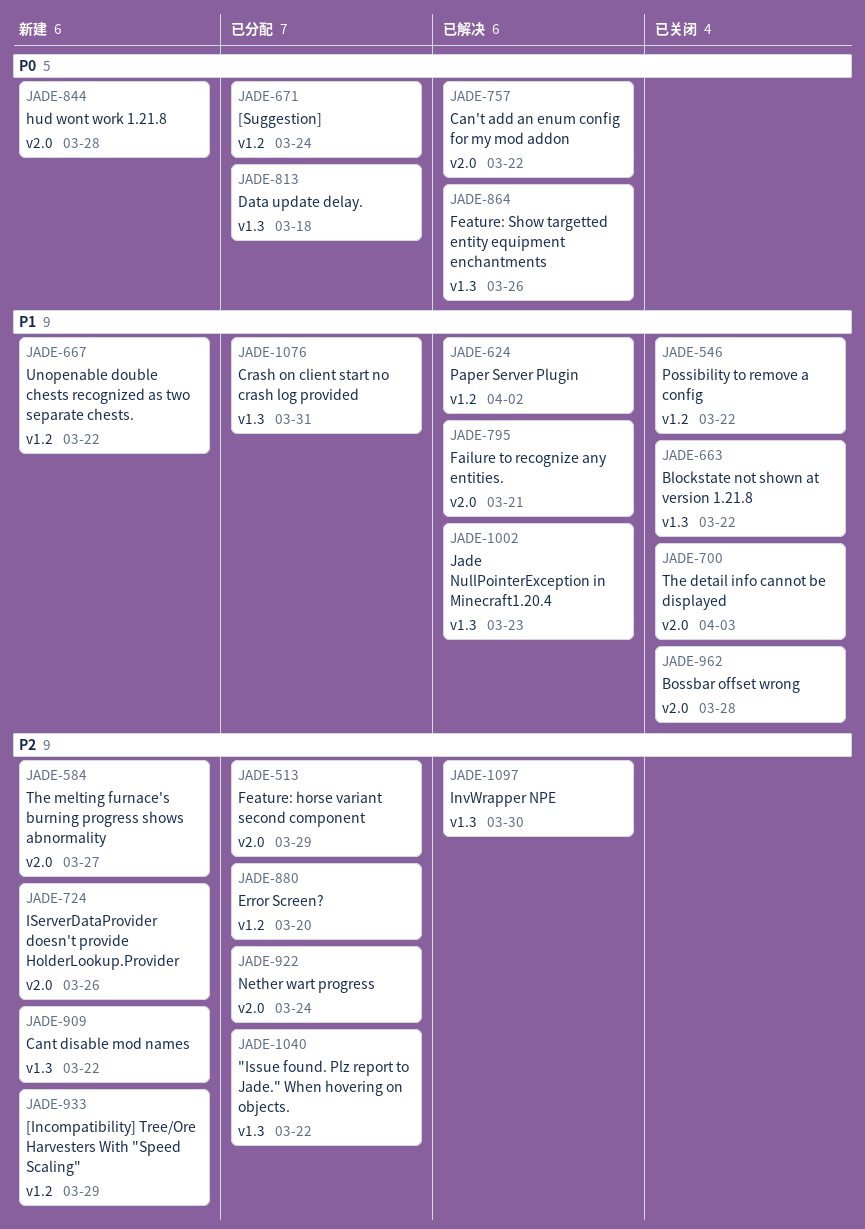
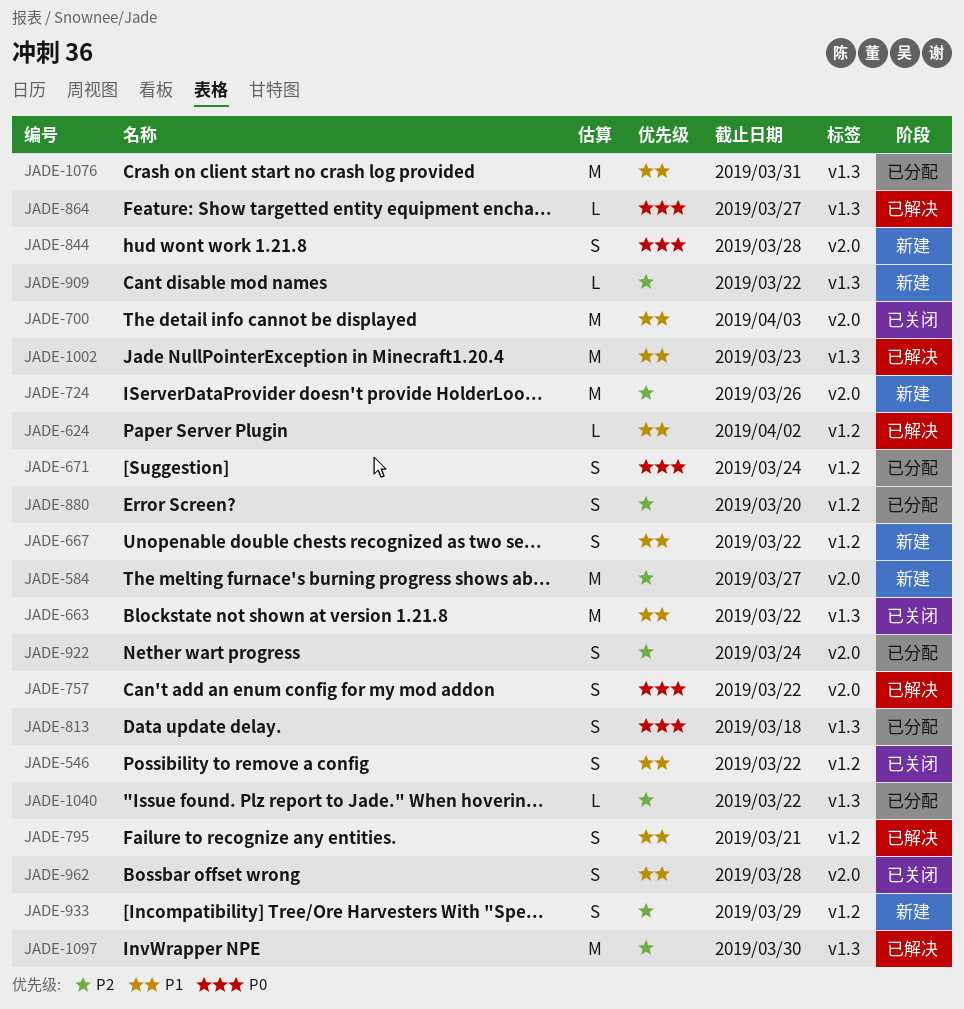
JADE-513: present -> none
JADE-795, label: v2.0 -> v1.2
JADE-864, due: Mar 26 -> Mar 27

